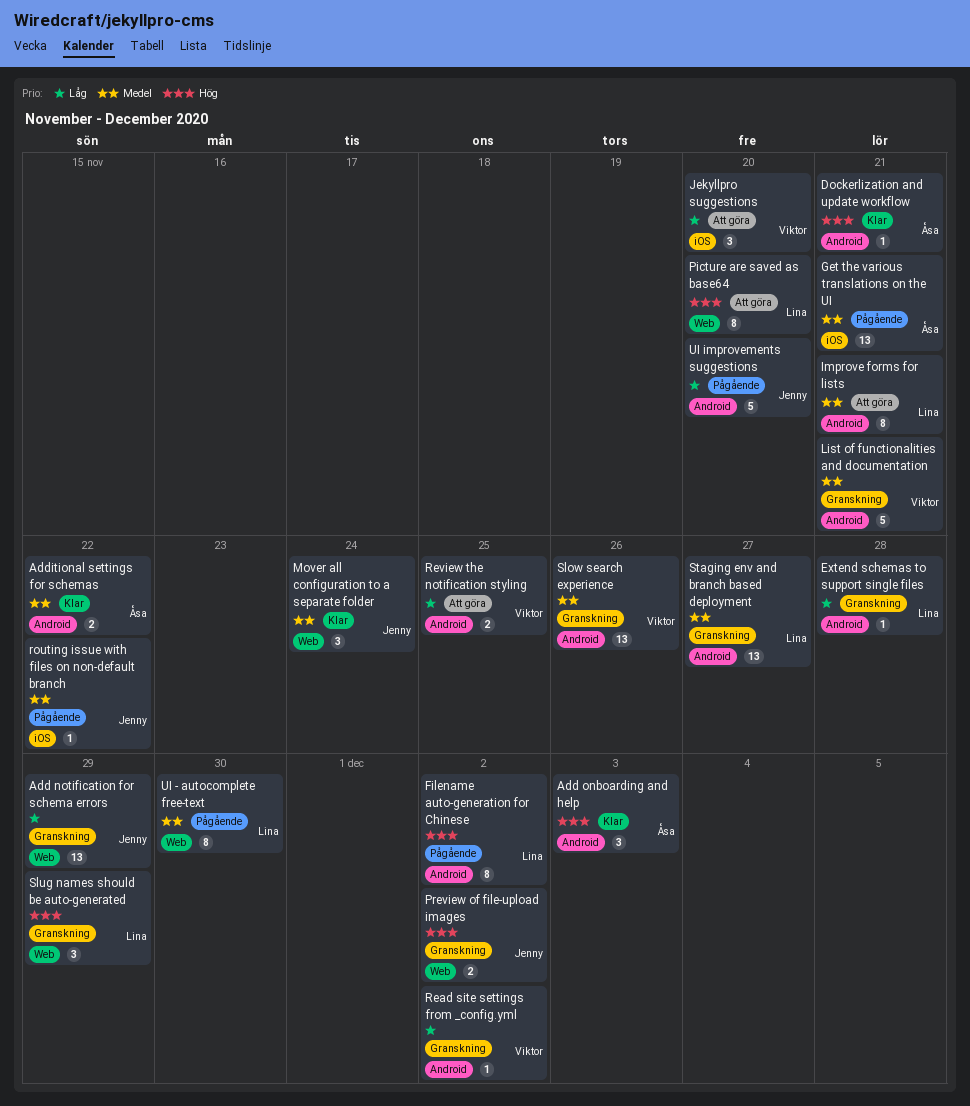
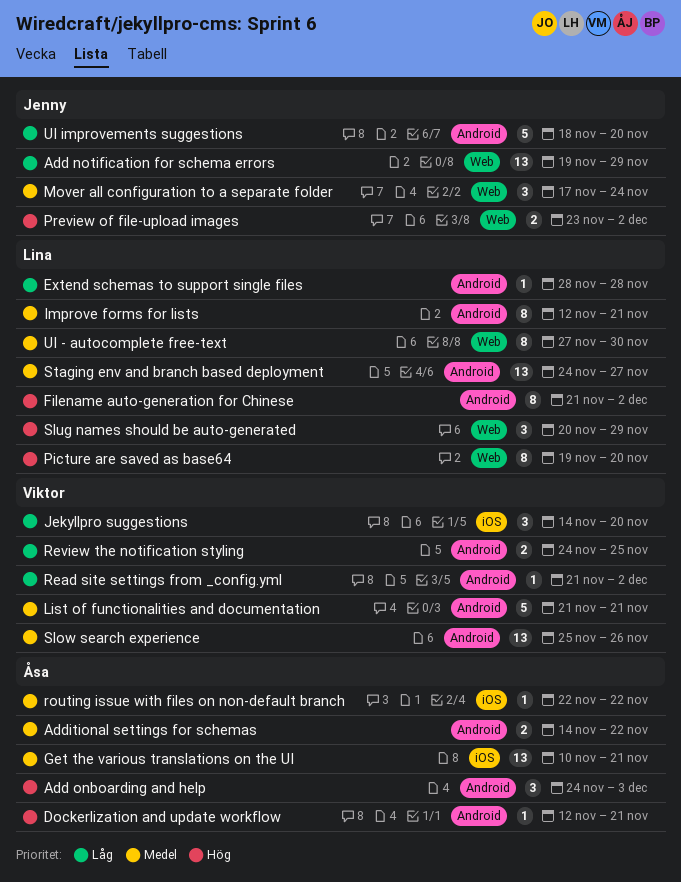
routing issue with files on non-default branch, owner: Jenny -> Åsa

